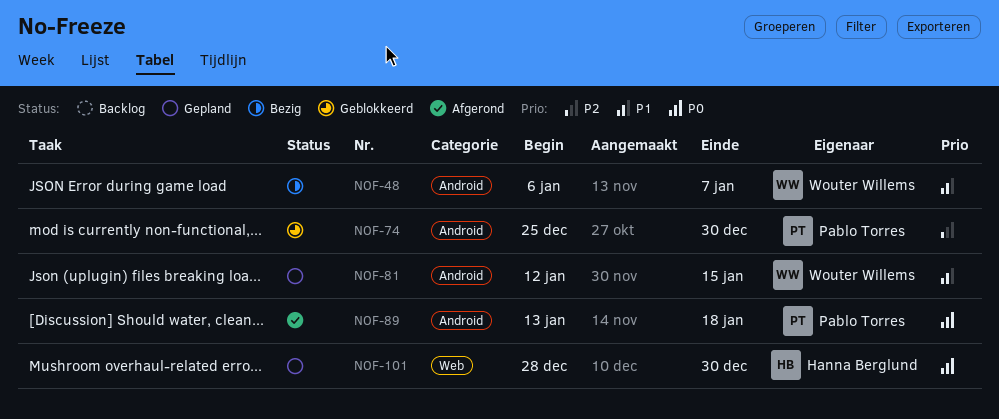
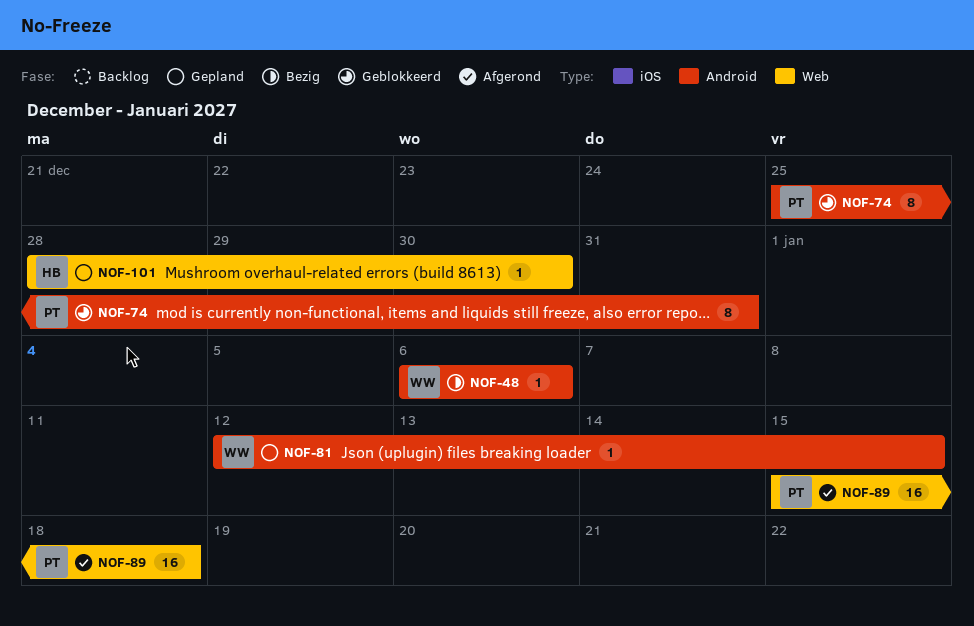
NOF-48, due: Jan 7 -> Jan 6
NOF-74, due: Dec 30 -> Dec 31
NOF-89, label: Android -> Web
NOF-89, start: Jan 13 -> Jan 15

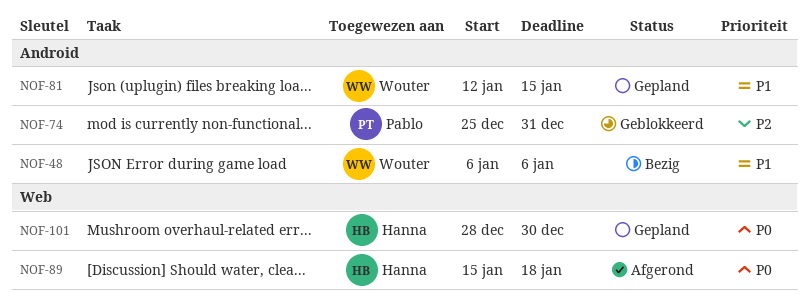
NOF-89, owner: Pablo -> Hanna

